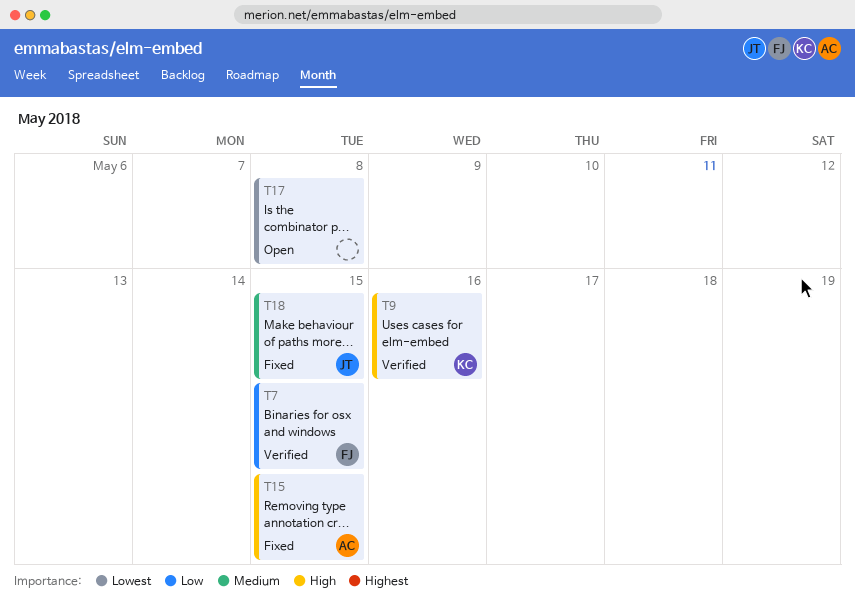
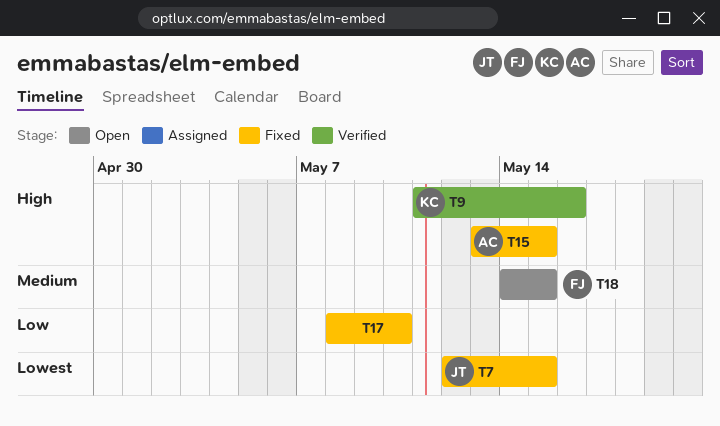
T7, status: Verified -> Fixed
T7, owner: FJ -> JT
T7, priority: Low -> Lowest
T17, status: Open -> Fixed
T17, priority: Lowest -> Low
T17, due: May 8 -> May 10
T18, status: Fixed -> Open
T18, owner: JT -> FJ

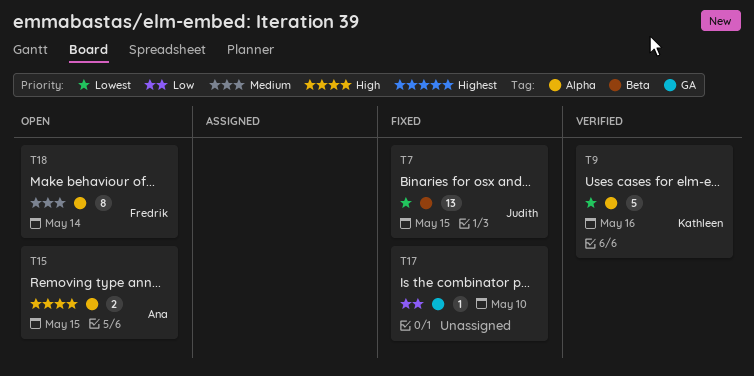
T9, priority: High -> Lowest
T15, status: Fixed -> Open
T18, due: May 15 -> May 14

